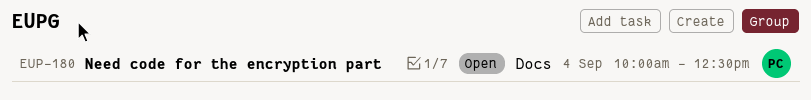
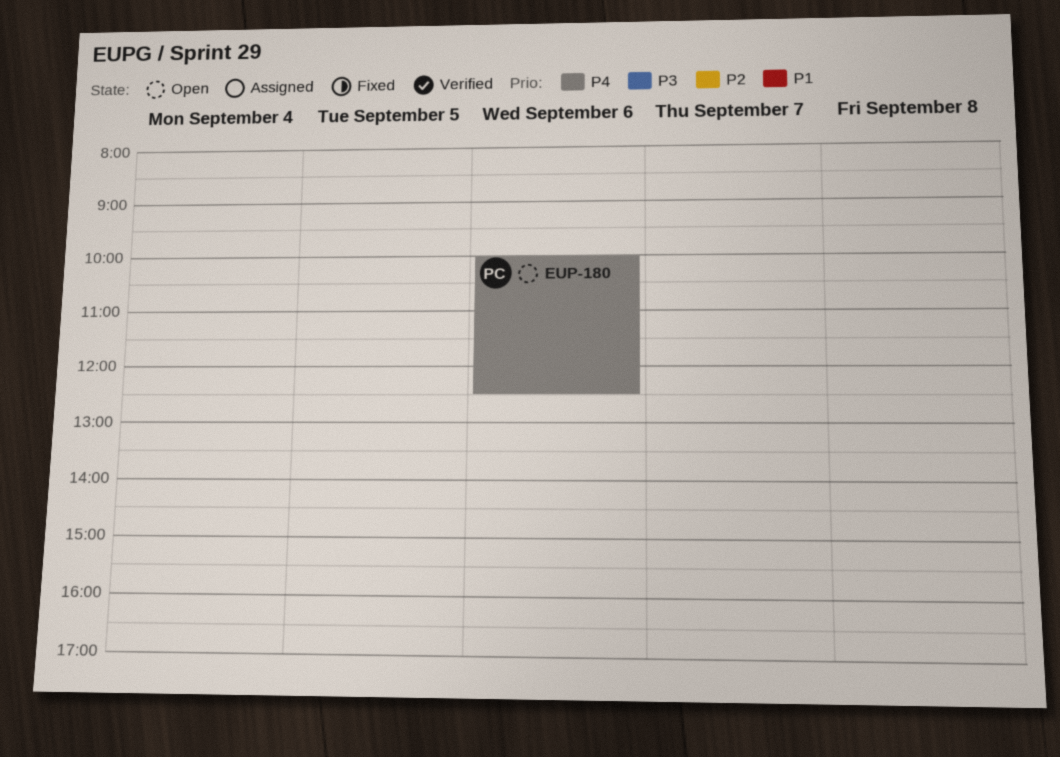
EUP-180, day: Sep 4 -> Sep 6

